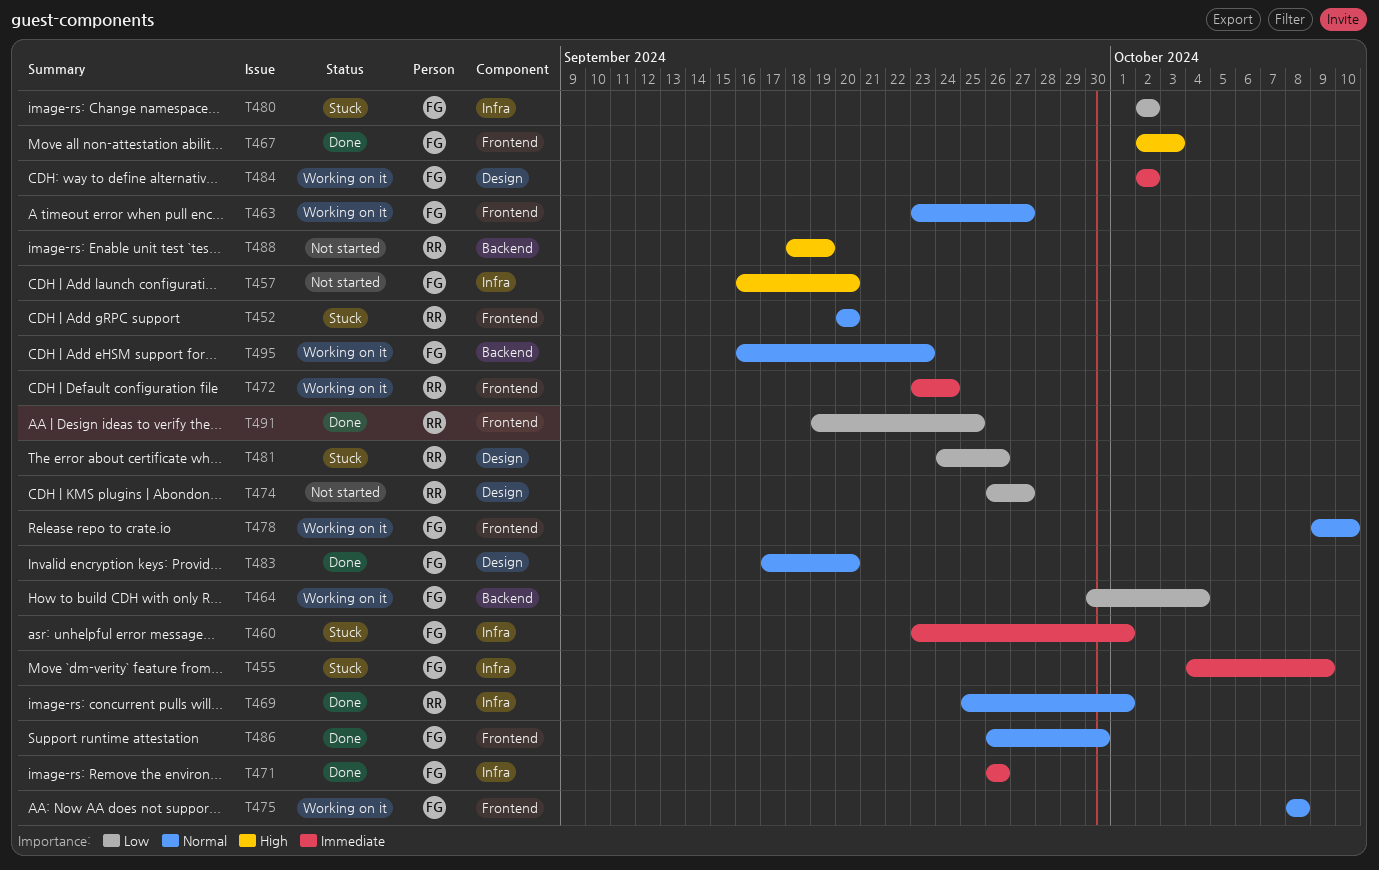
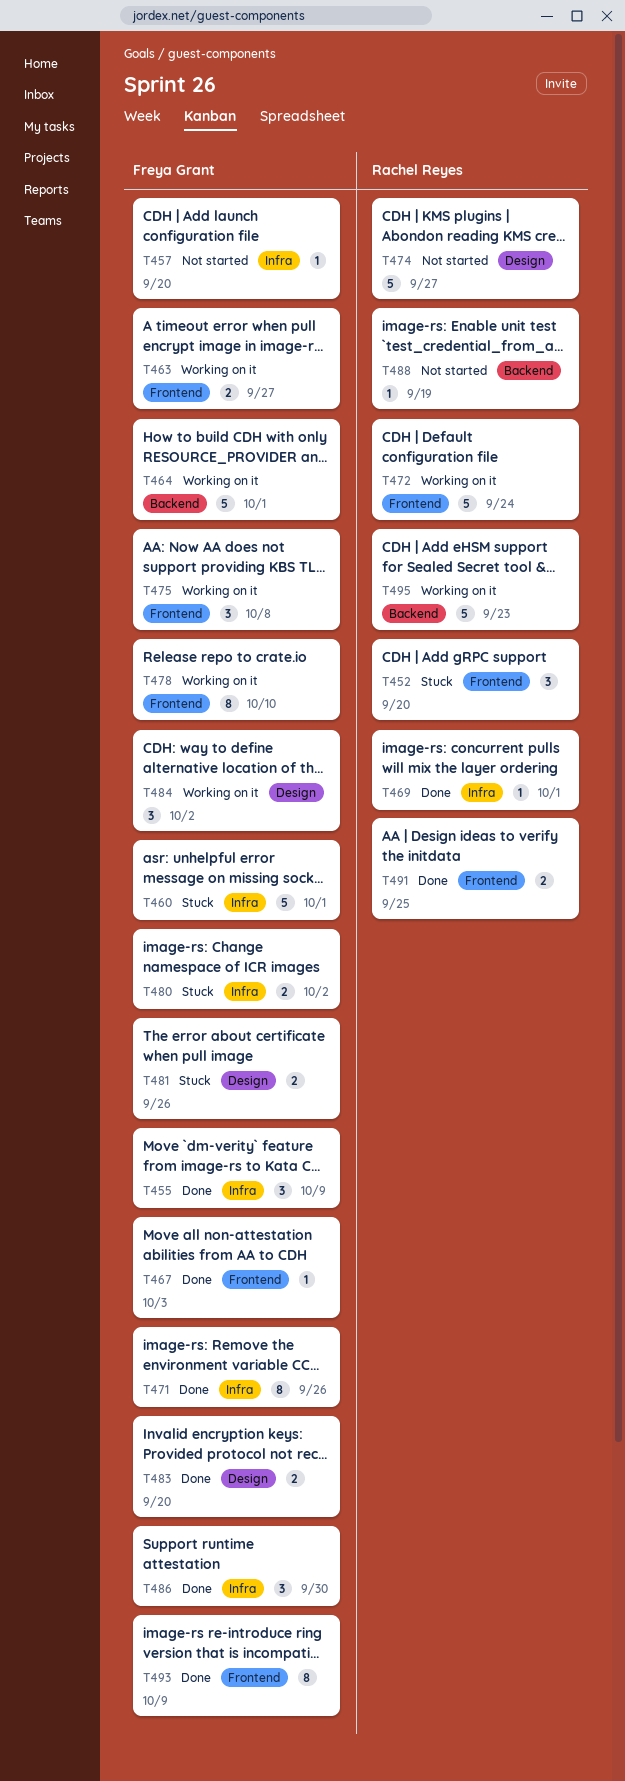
T455, status: Stuck -> Done
T464, due: Oct 4 -> Oct 1
T481, owner: Rachel Reyes -> Freya Grant
T486, label: Frontend -> Infra
T493: none -> present
T495, owner: Freya Grant -> Rachel Reyes

